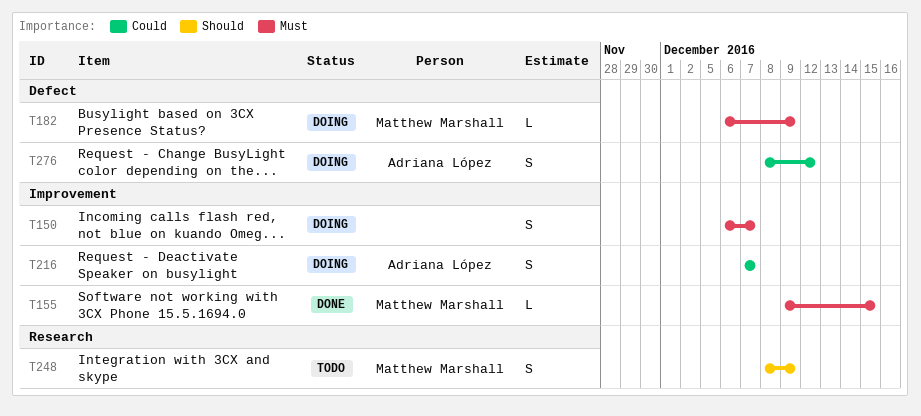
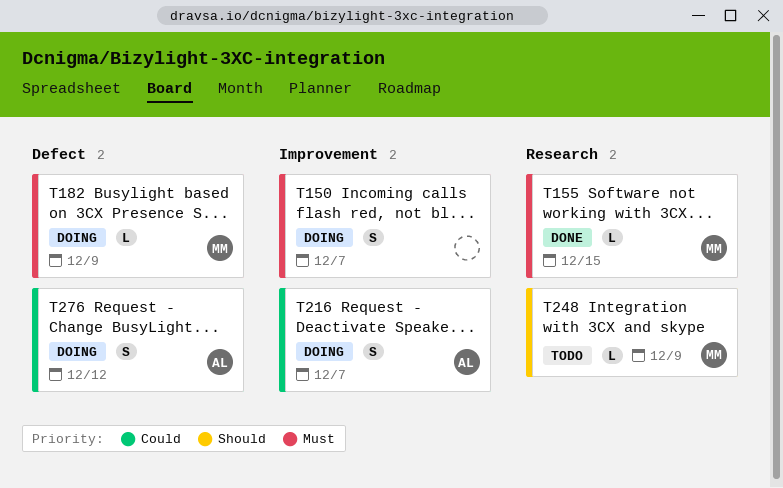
T155, label: Improvement -> Research
T248, estimate: S -> L

